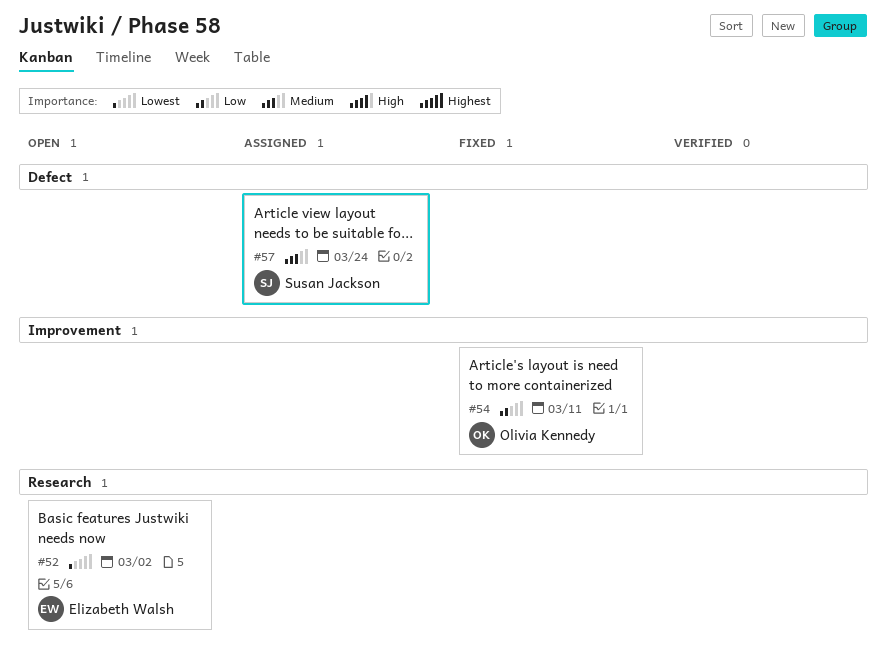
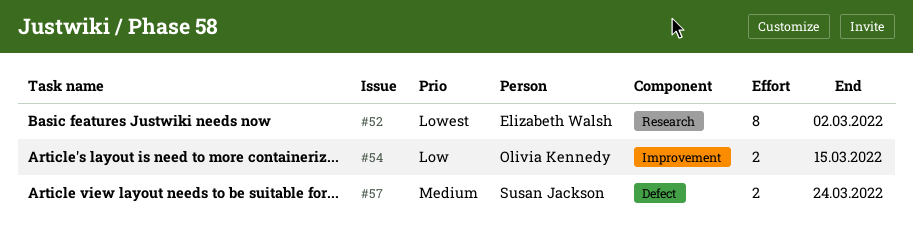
#54, due: Mar 11 -> Mar 15

